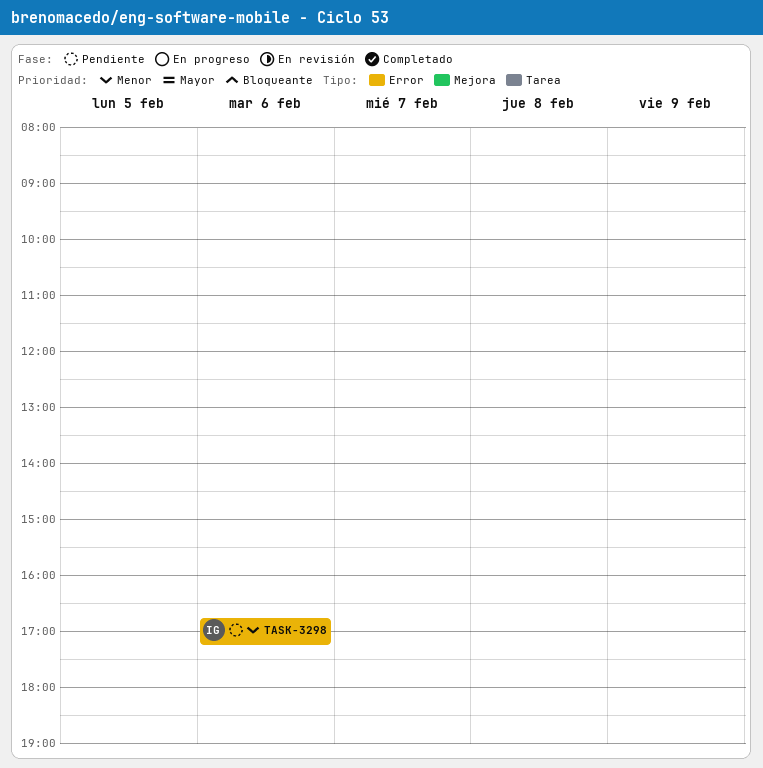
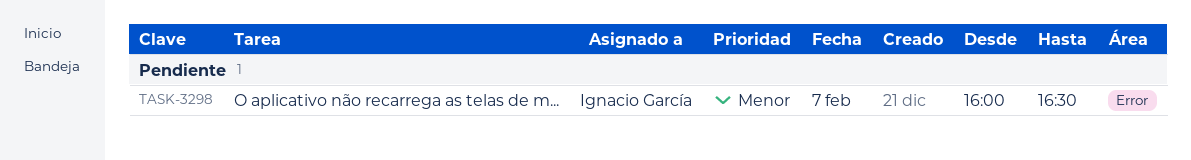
TASK-3298, day: Feb 6 -> Feb 7
TASK-3298, begins: 16:45 -> 16:00
TASK-3298, ends: 17:15 -> 16:30

